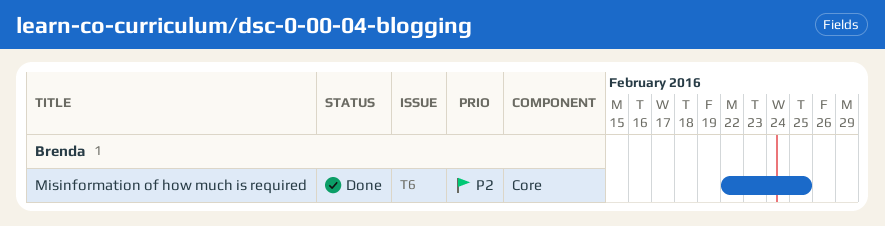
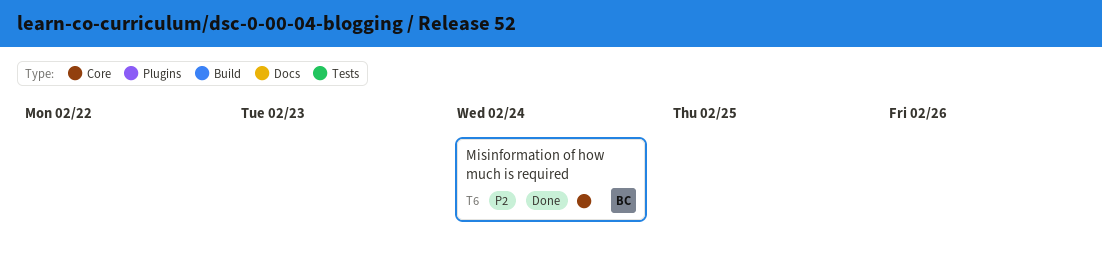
T6, due: Feb 25 -> Feb 24

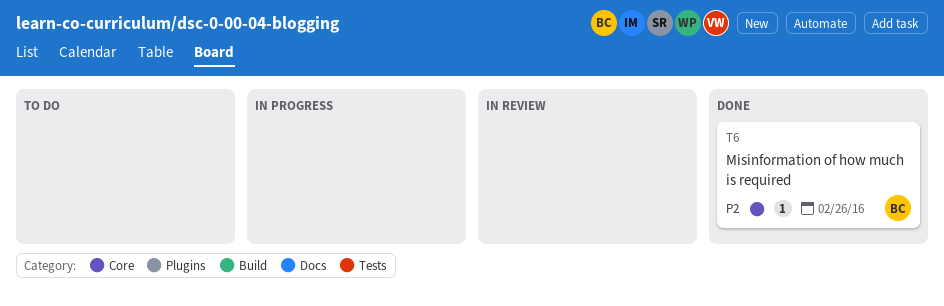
T6, due: Feb 24 -> Feb 26

